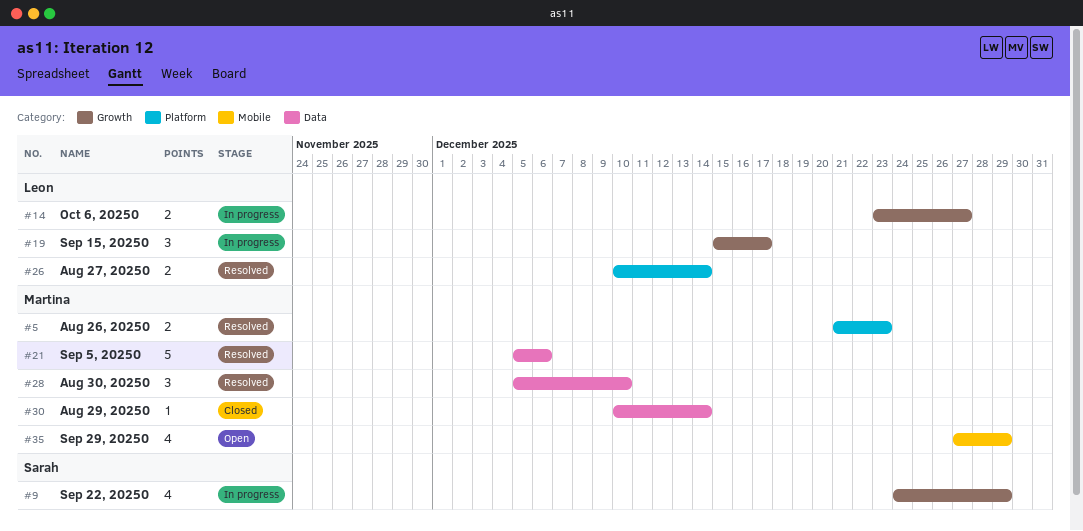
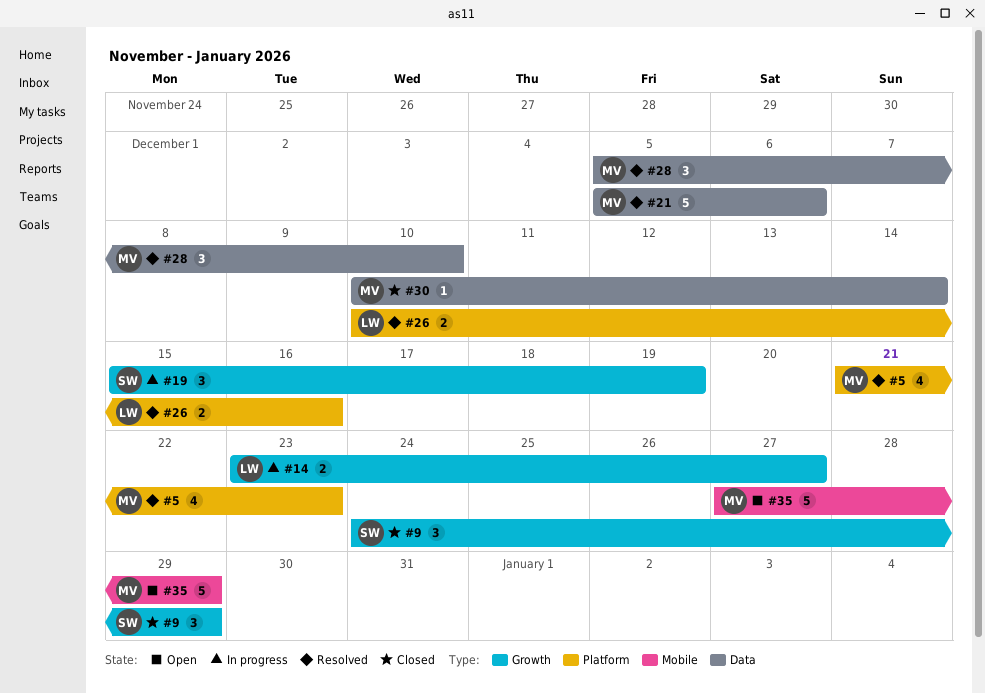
#5, estimate: 2 -> 4
#9, status: In progress -> Closed
#9, estimate: 4 -> 3
#19, owner: Leon -> Sarah
#19, due: Dec 17 -> Dec 19
#26, due: Dec 14 -> Dec 16
#35, estimate: 4 -> 5

